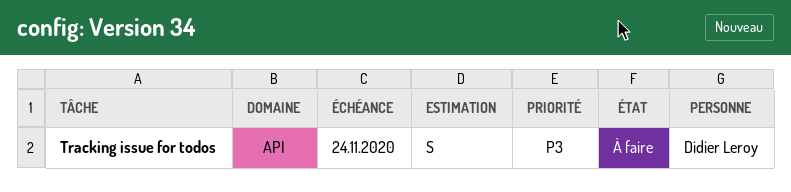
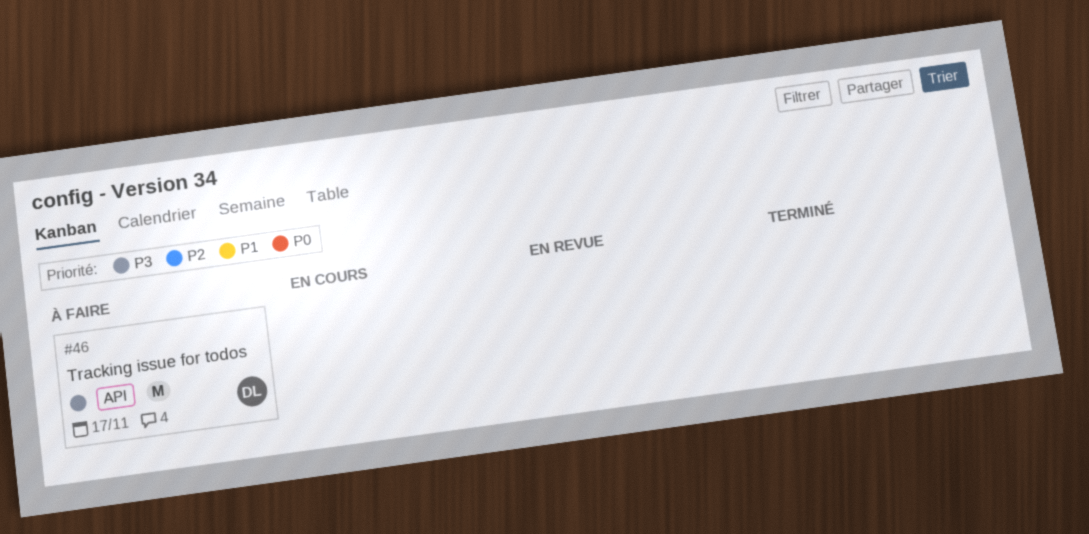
Tracking issue for todos, estimate: S -> M
Tracking issue for todos, due: Nov 24 -> Nov 17

